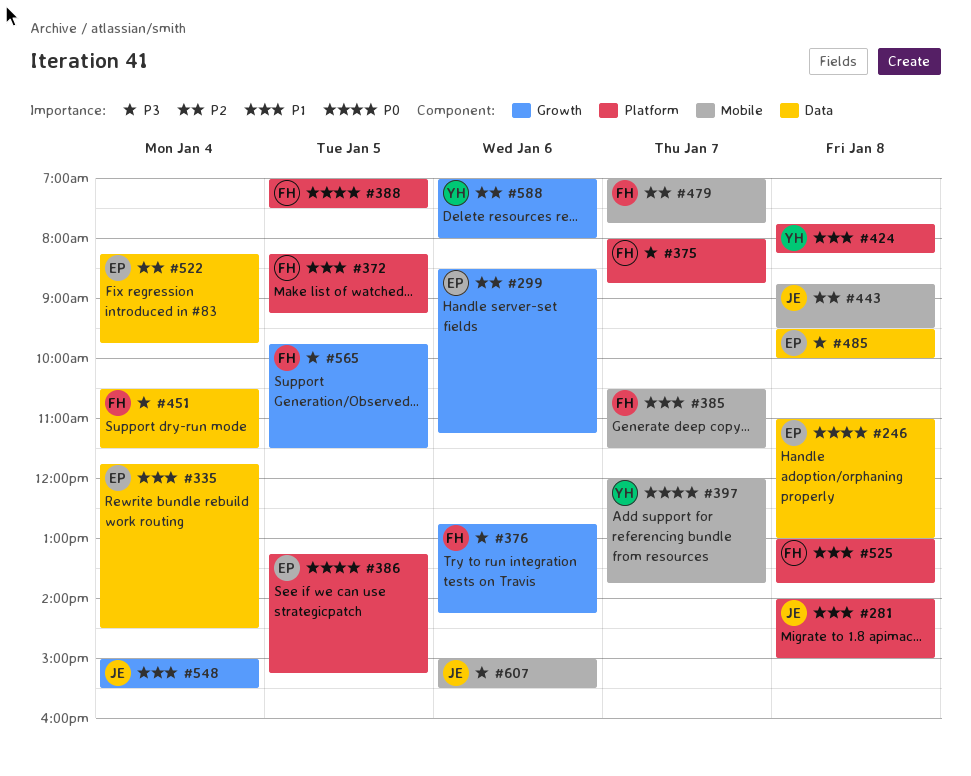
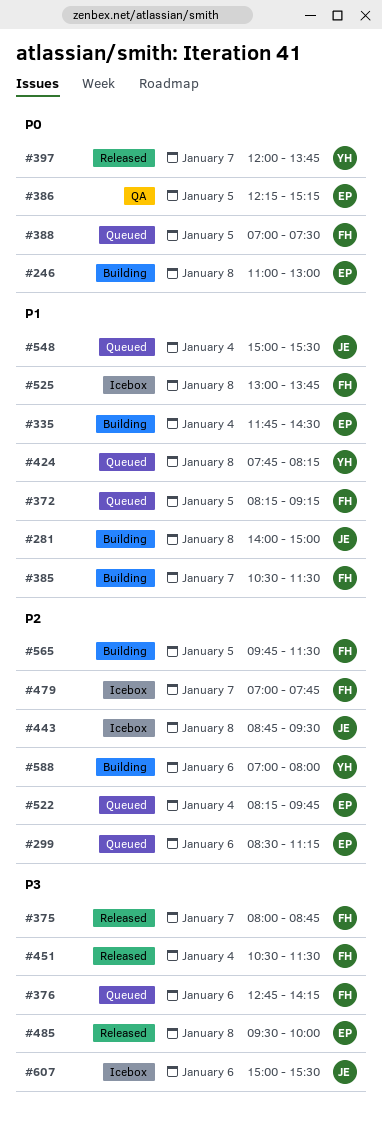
#386, begins: 13:15 -> 12:15
#565, priority: P3 -> P2

